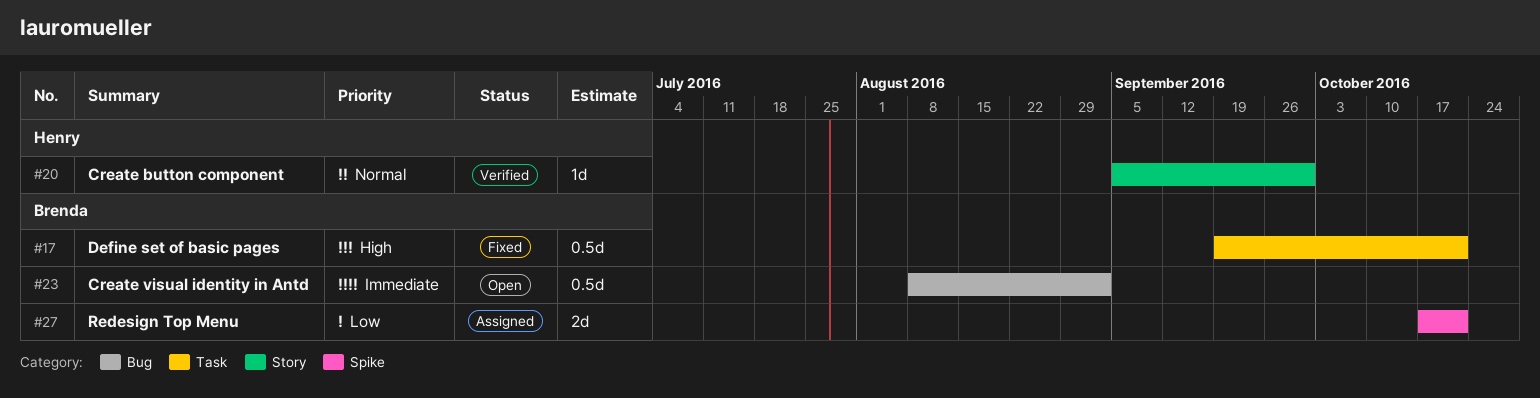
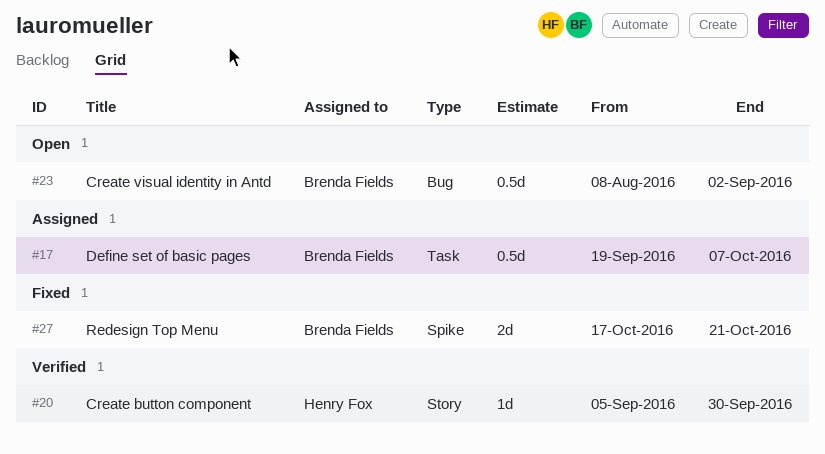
#17, status: Fixed -> Assigned
#17, due: Oct 21 -> Oct 7
#27, status: Assigned -> Fixed

